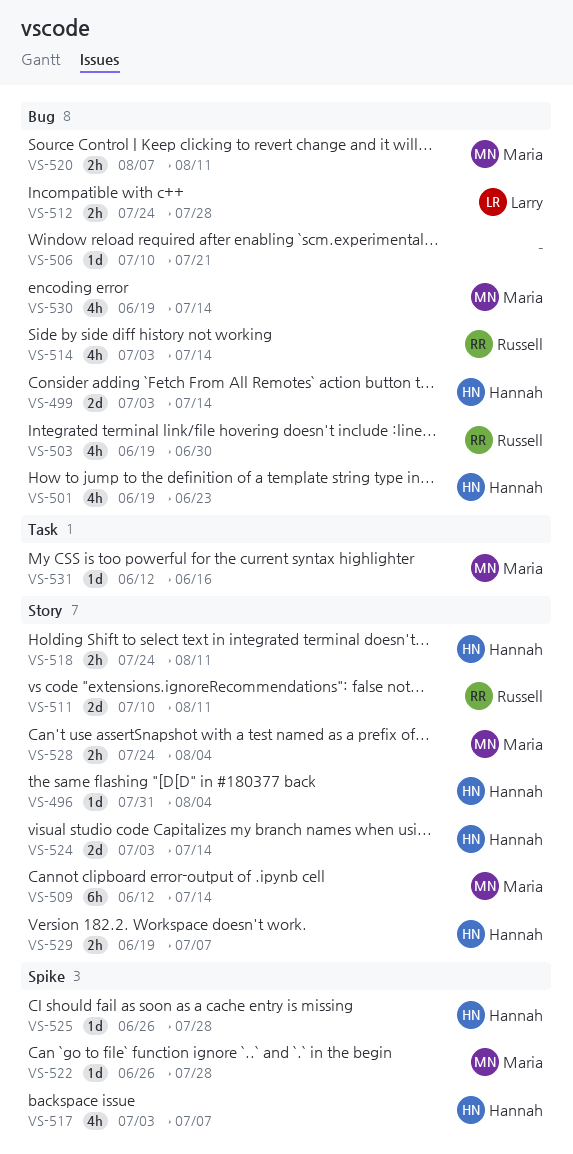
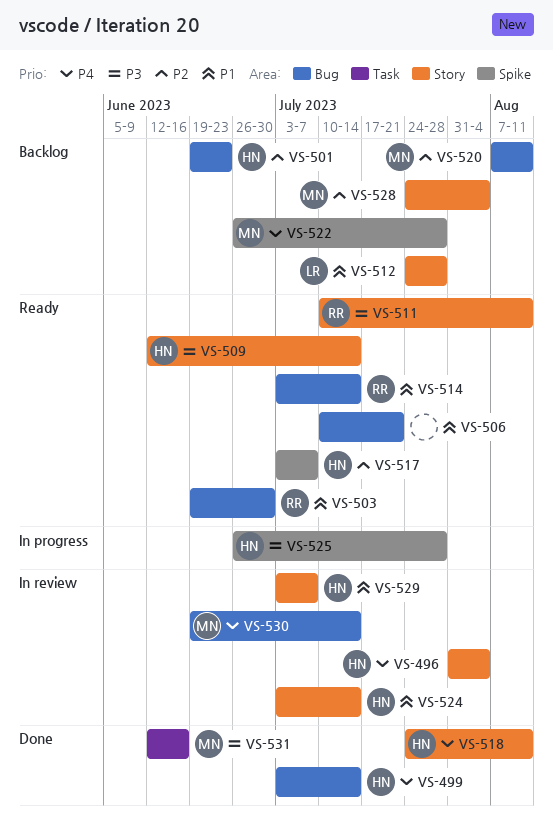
VS-509, owner: Maria -> Hannah
VS-512, label: Bug -> Story
VS-529, start: Jun 19 -> Jul 3

